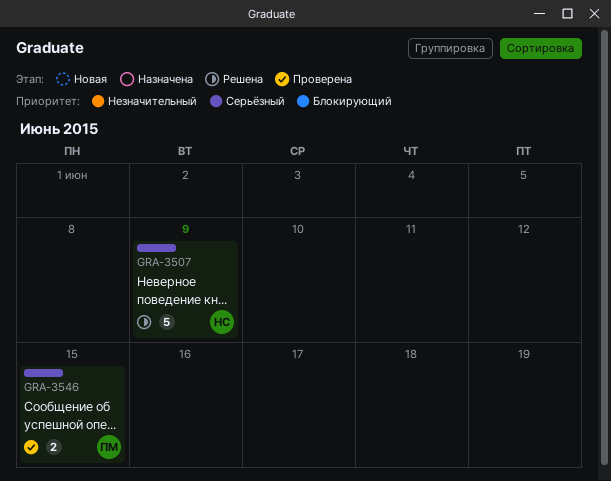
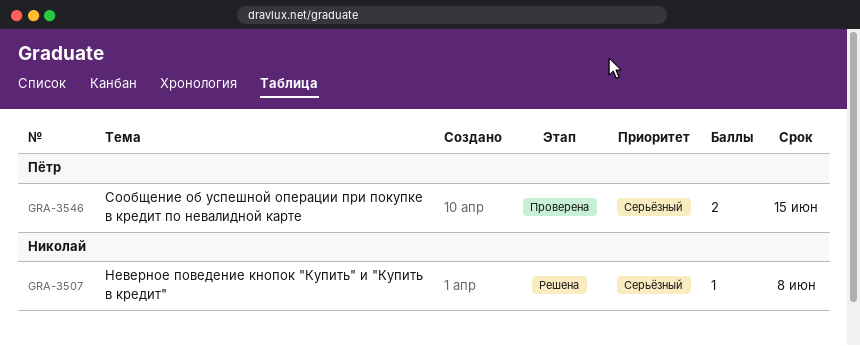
GRA-3507, estimate: 5 -> 1
GRA-3507, due: Jun 9 -> Jun 8

